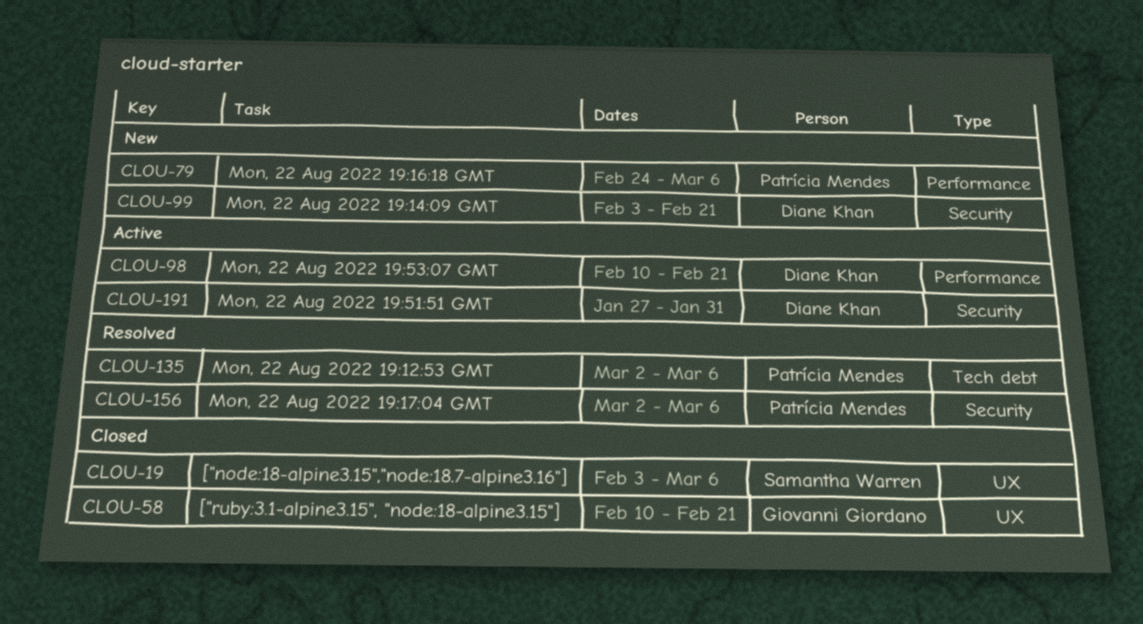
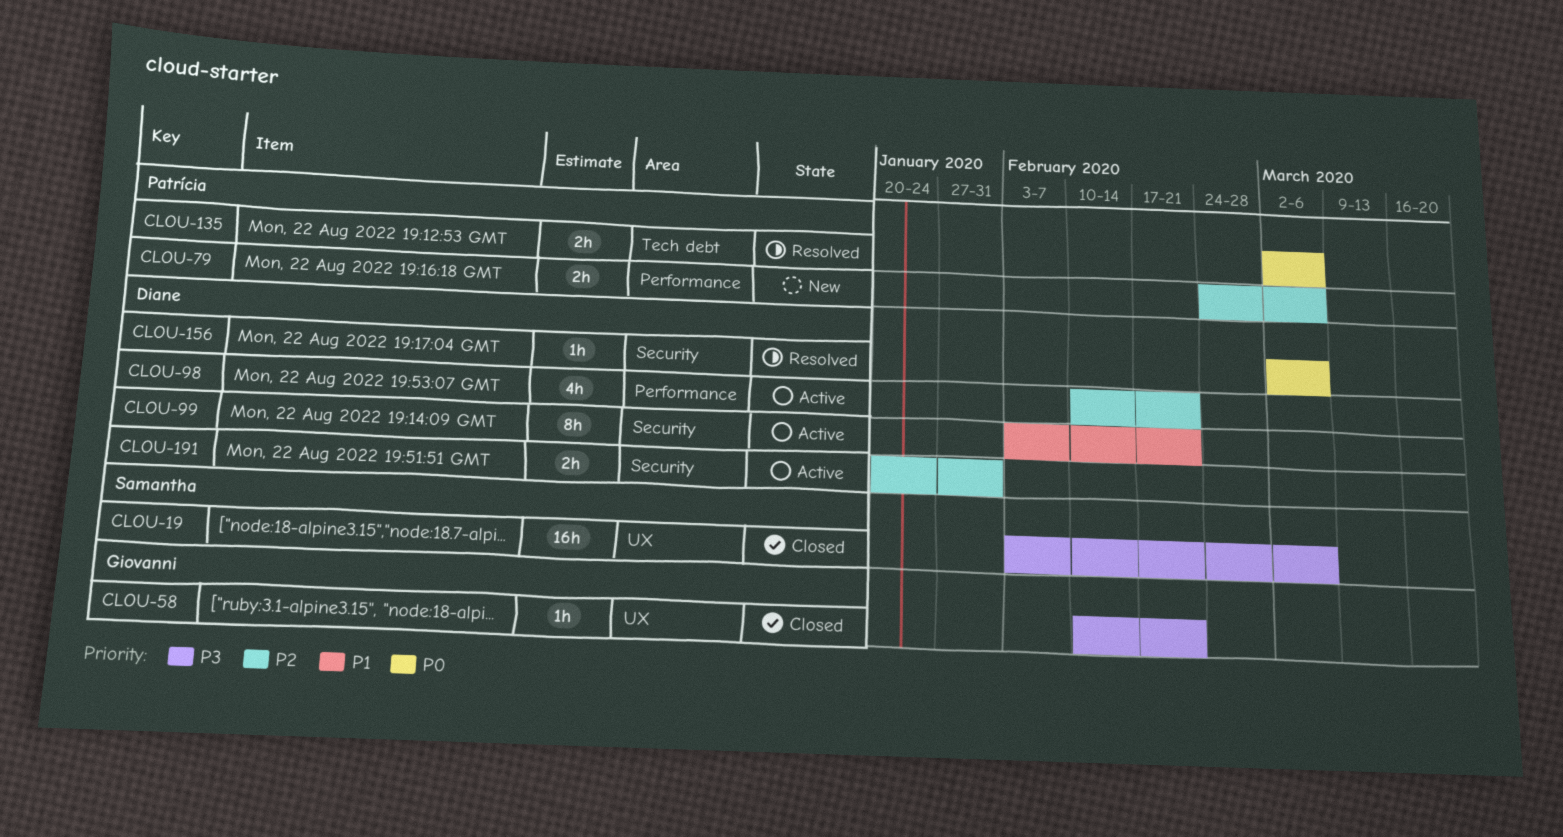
CLOU-99, status: New -> Active
CLOU-156, owner: Patrícia Mendes -> Diane Khan
CLOU-191, start: Jan 27 -> Jan 20

